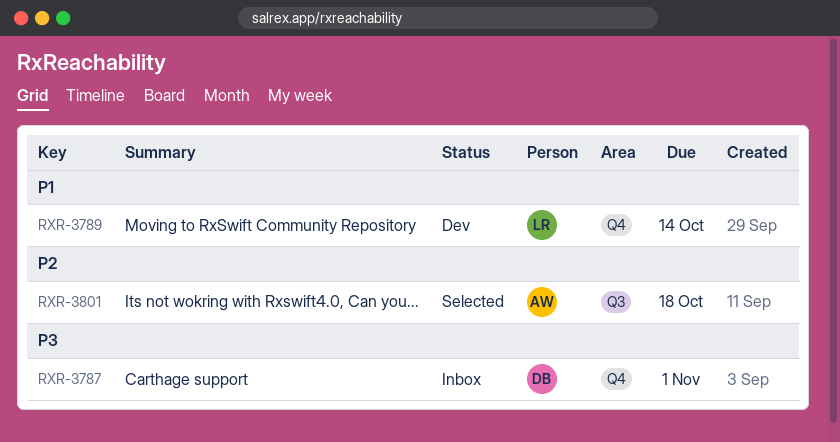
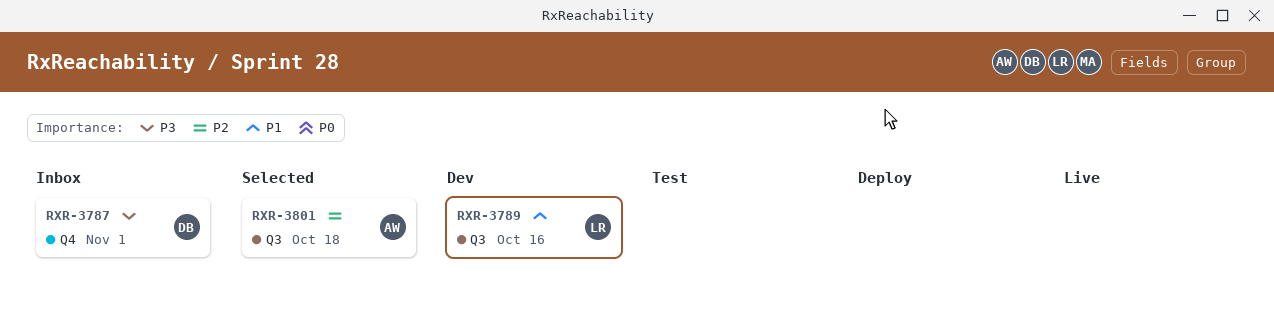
RXR-3789, label: Q4 -> Q3
RXR-3789, due: Oct 14 -> Oct 16

